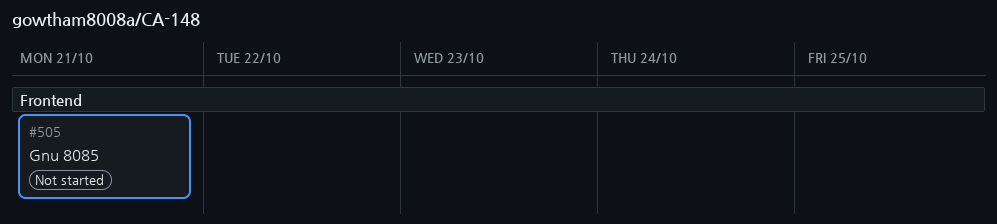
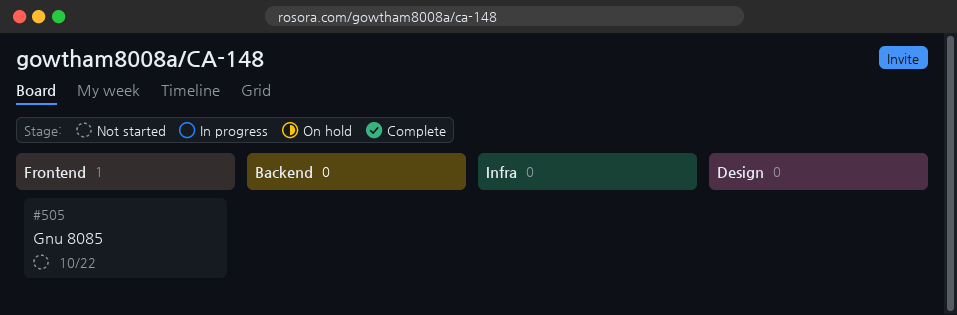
#505, due: Oct 21 -> Oct 22

